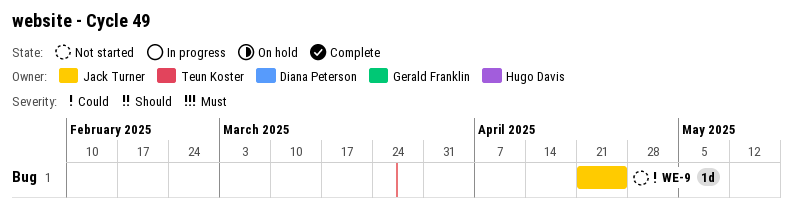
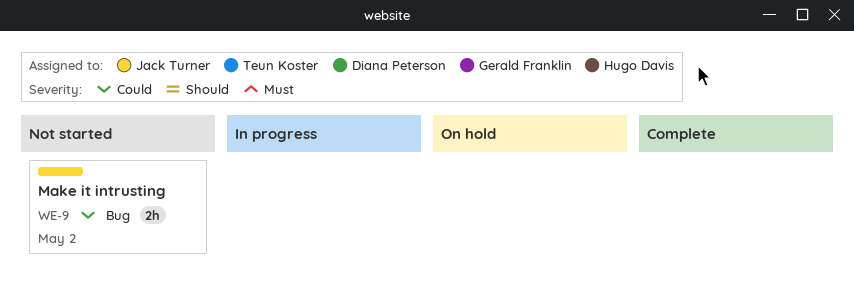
WE-9, estimate: 1d -> 2h
WE-9, due: Apr 25 -> May 2

